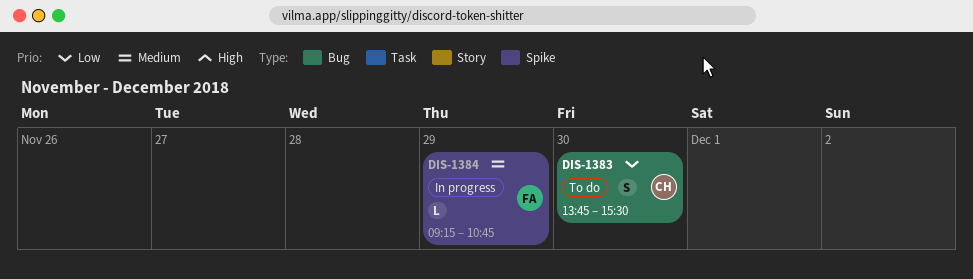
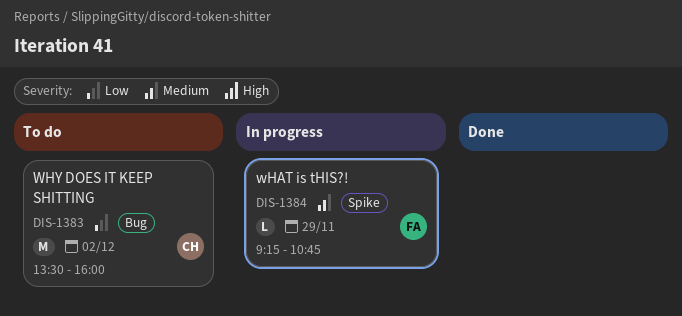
DIS-1383, estimate: S -> M
DIS-1383, day: Nov 30 -> Dec 2
DIS-1383, begins: 13:45 -> 13:30
DIS-1383, ends: 15:30 -> 16:00

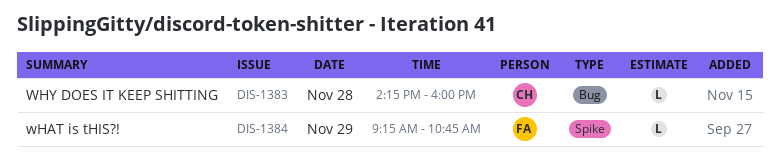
DIS-1383, estimate: M -> L
DIS-1383, day: Dec 2 -> Nov 28
DIS-1383, begins: 13:30 -> 14:15

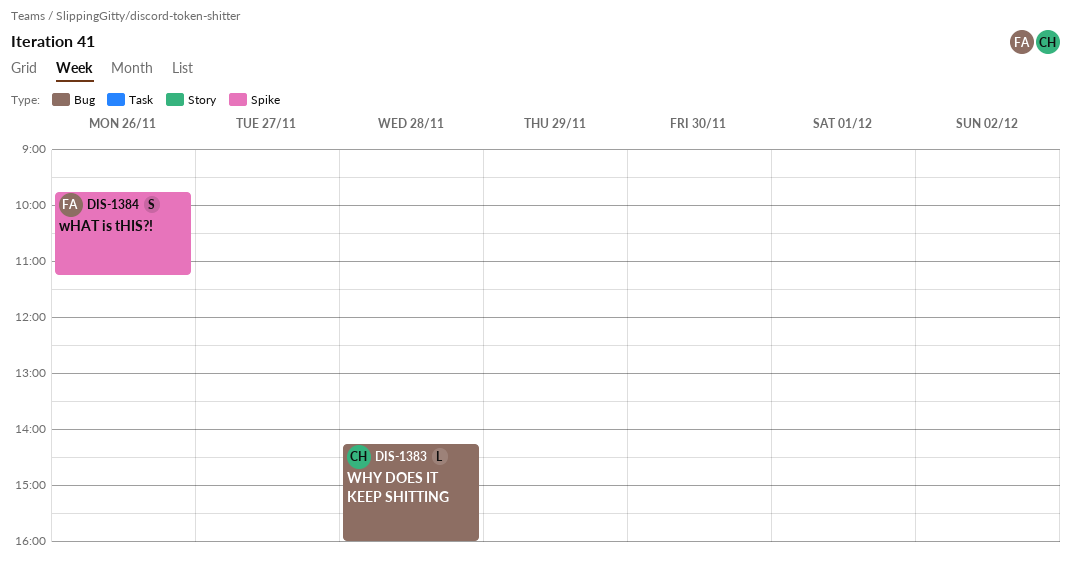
DIS-1384, estimate: L -> S
DIS-1384, day: Nov 29 -> Nov 26
DIS-1384, begins: 09:15 -> 09:45
DIS-1384, ends: 10:45 -> 11:15

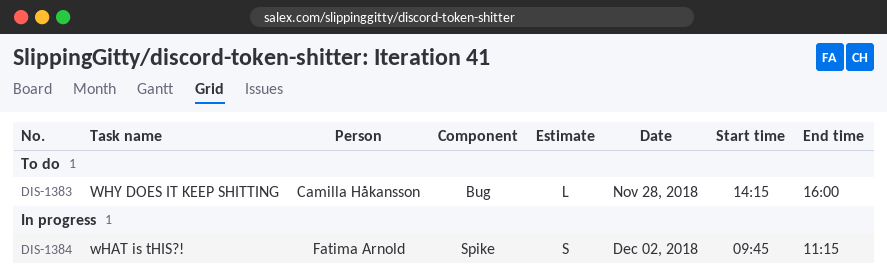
DIS-1384, day: Nov 26 -> Dec 2

